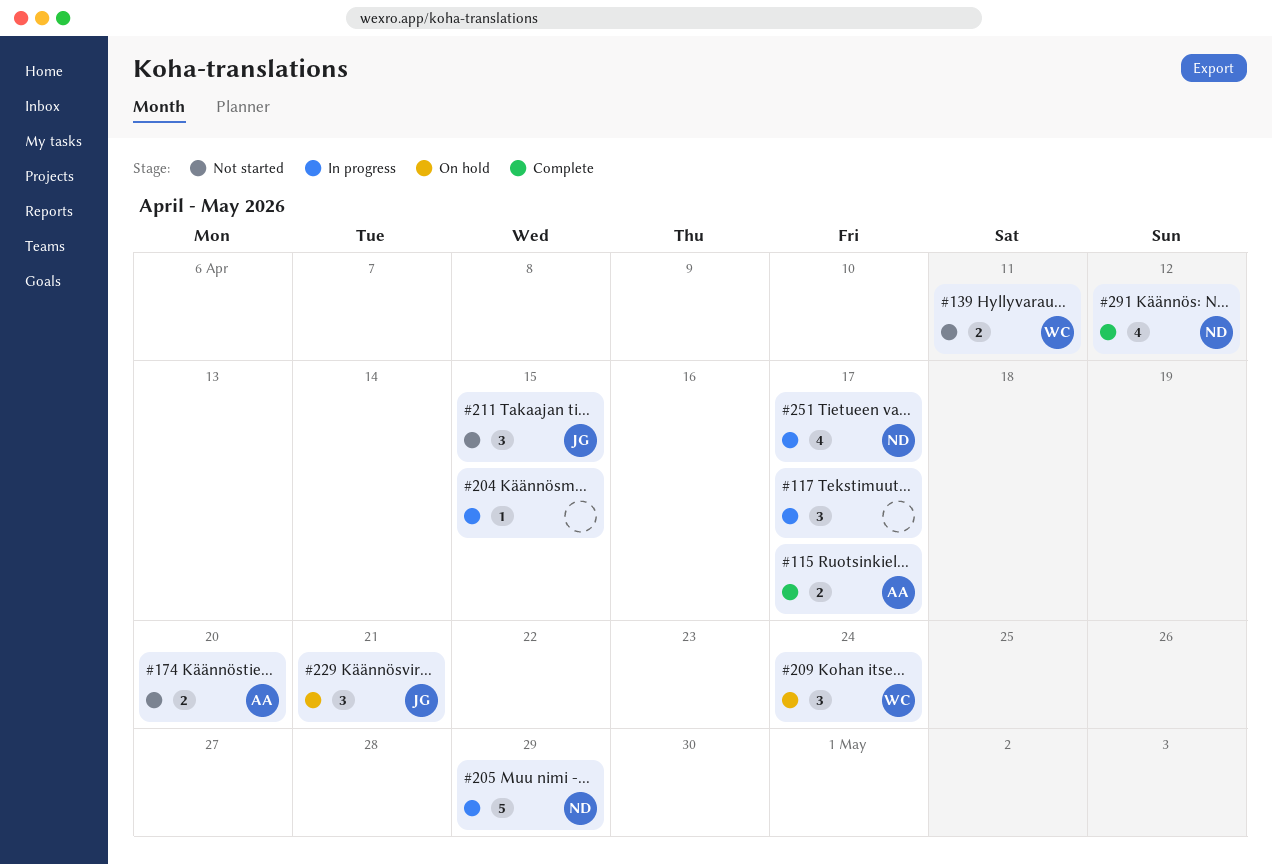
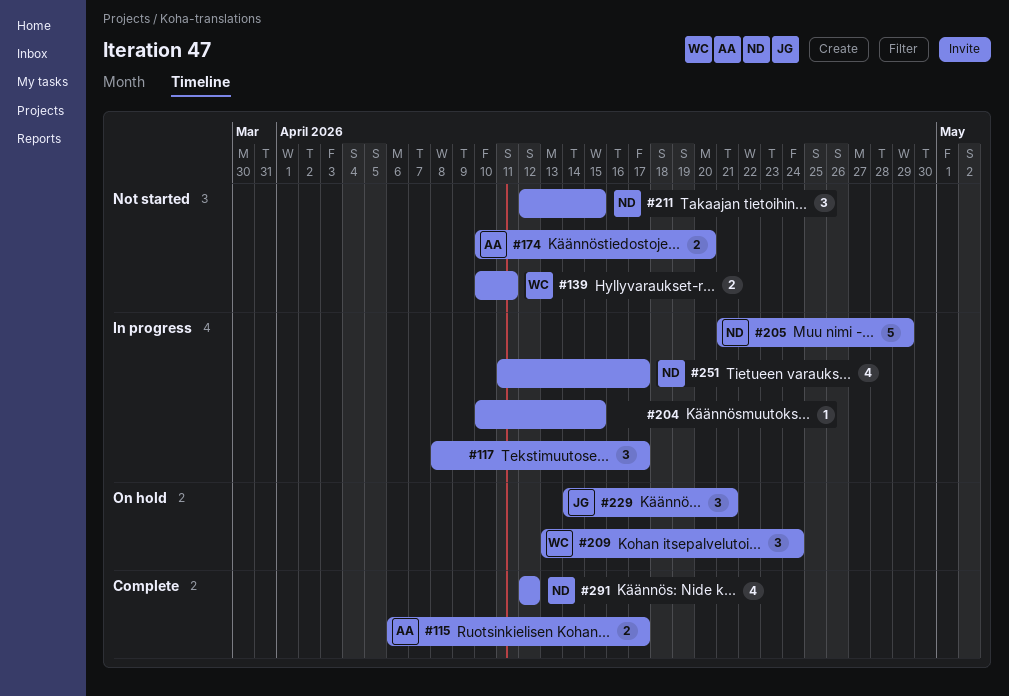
#211, owner: JG -> ND

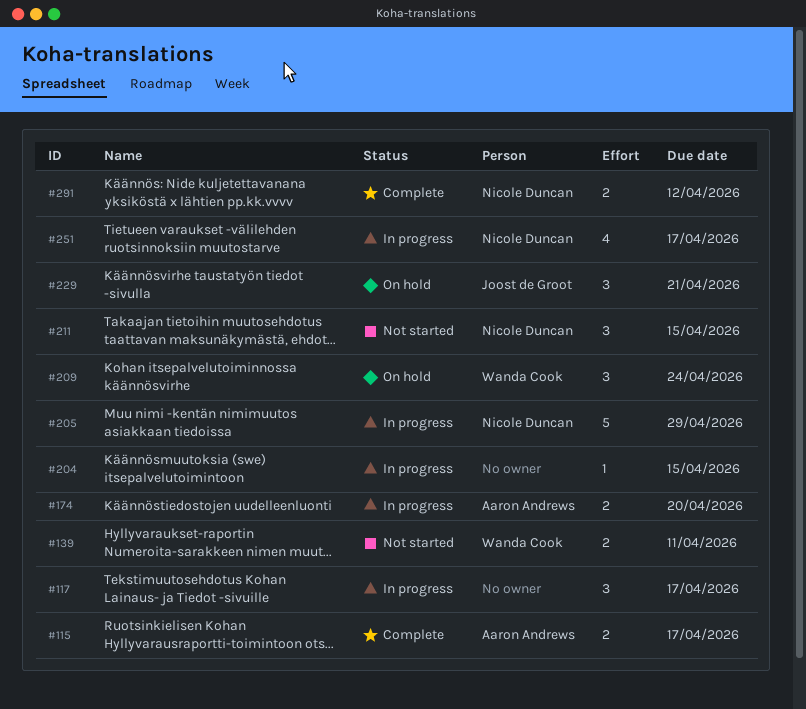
#174, status: Not started -> In progress
#291, estimate: 4 -> 2

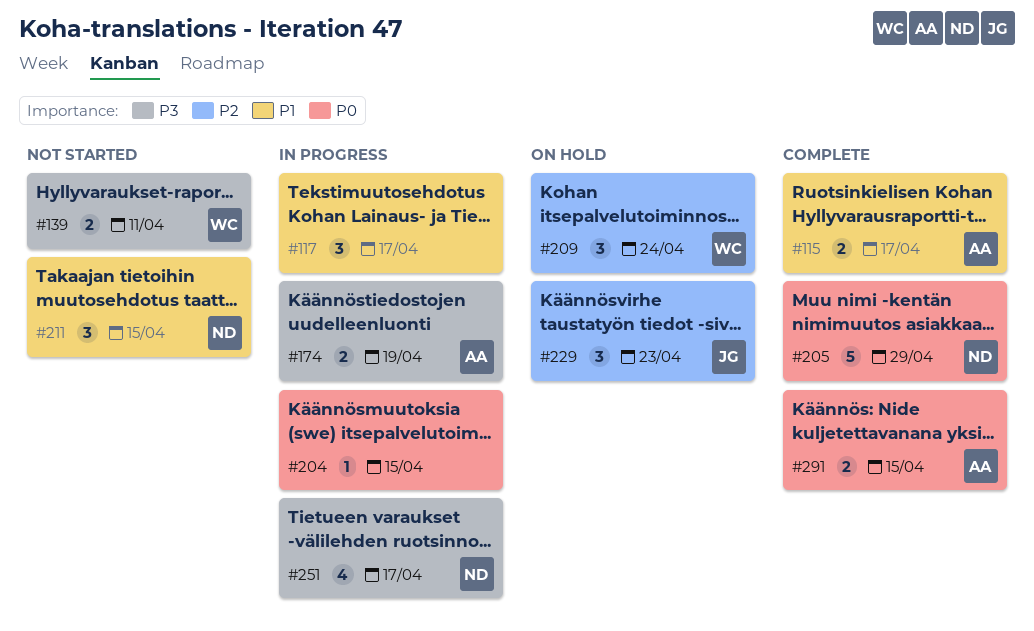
#174, due: Apr 20 -> Apr 19
#205, status: In progress -> Complete
#229, due: Apr 21 -> Apr 23
#291, owner: Nicole Duncan -> Aaron Andrews
#291, due: Apr 12 -> Apr 15

